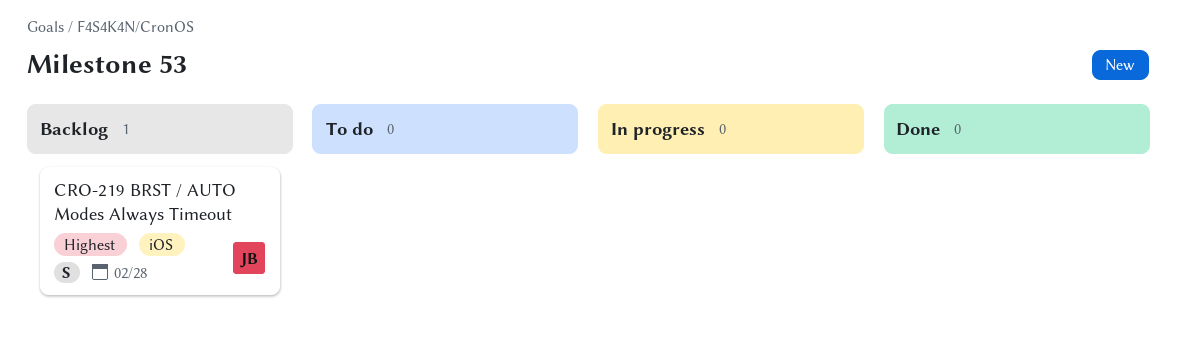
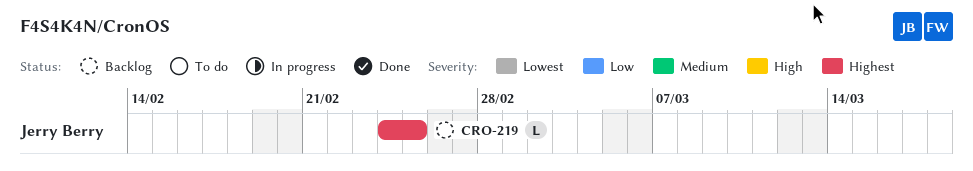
CRO-219, estimate: S -> L
CRO-219, due: Feb 28 -> Feb 25

